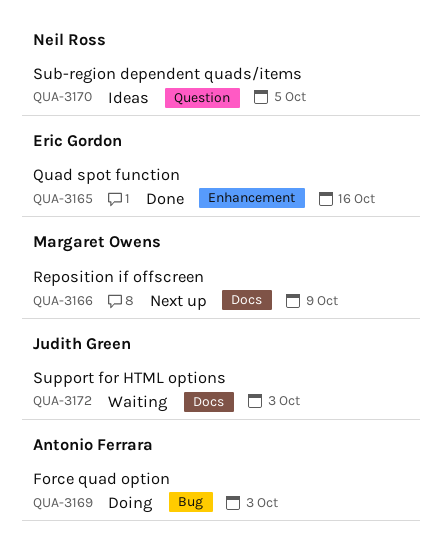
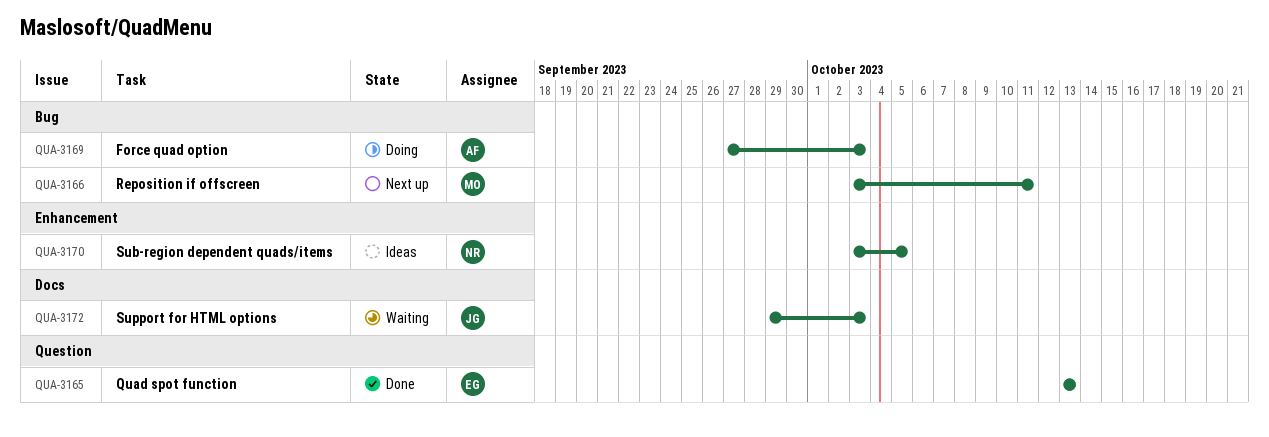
QUA-3165, label: Enhancement -> Question
QUA-3165, due: Oct 16 -> Oct 13
QUA-3166, label: Docs -> Bug
QUA-3166, due: Oct 9 -> Oct 11
QUA-3170, label: Question -> Enhancement

